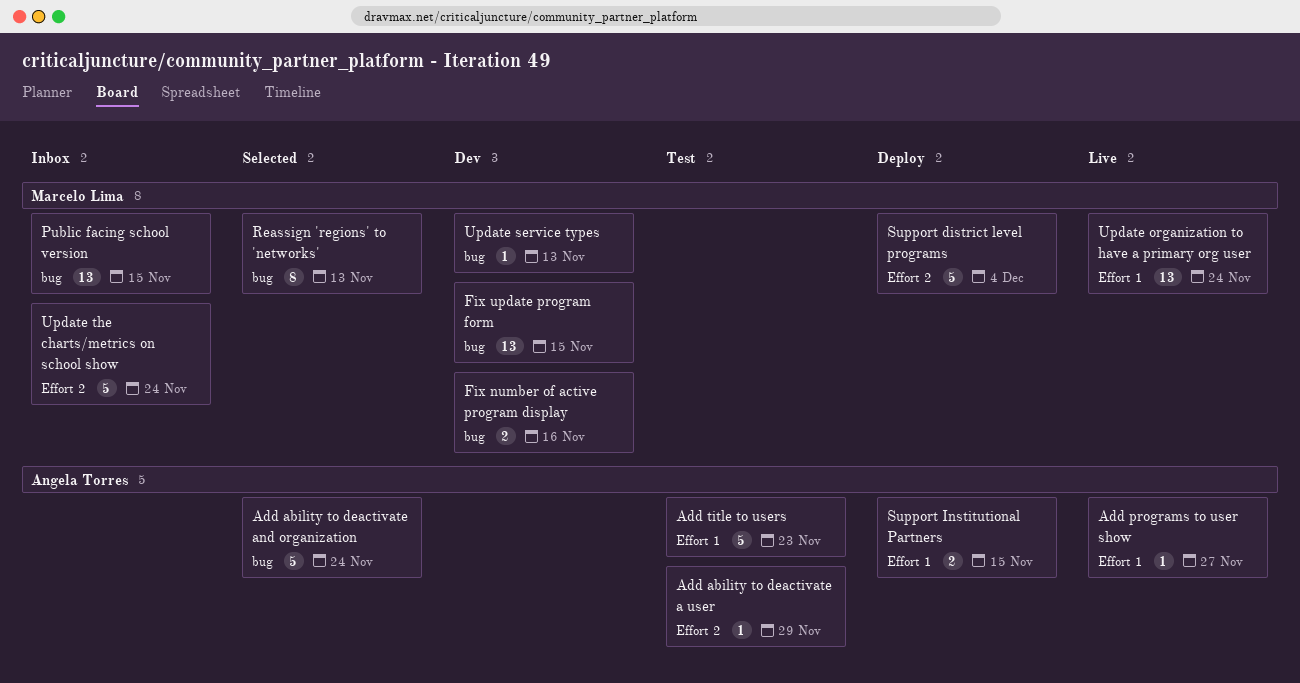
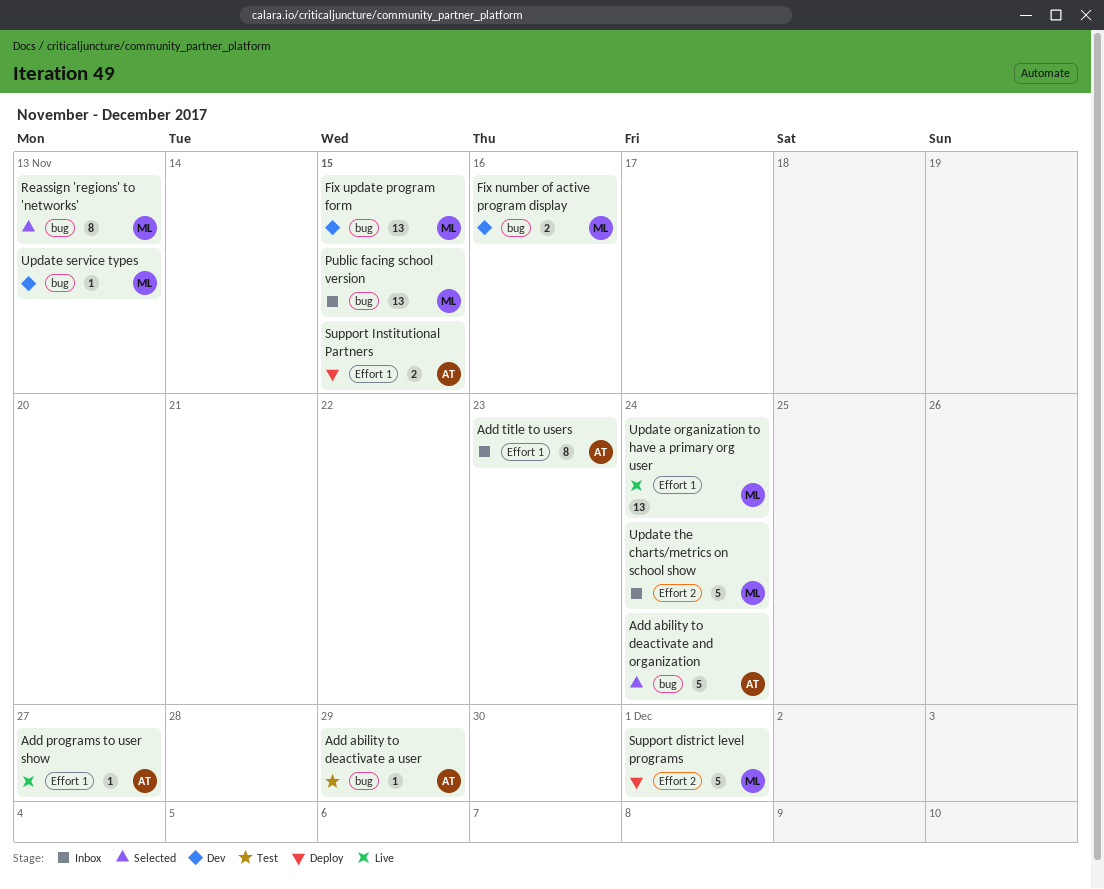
Add ability to deactivate a user, label: Effort 2 -> bug
Add title to users, status: Test -> Inbox
Add title to users, estimate: 5 -> 8
Support district level programs, due: Dec 4 -> Dec 1

